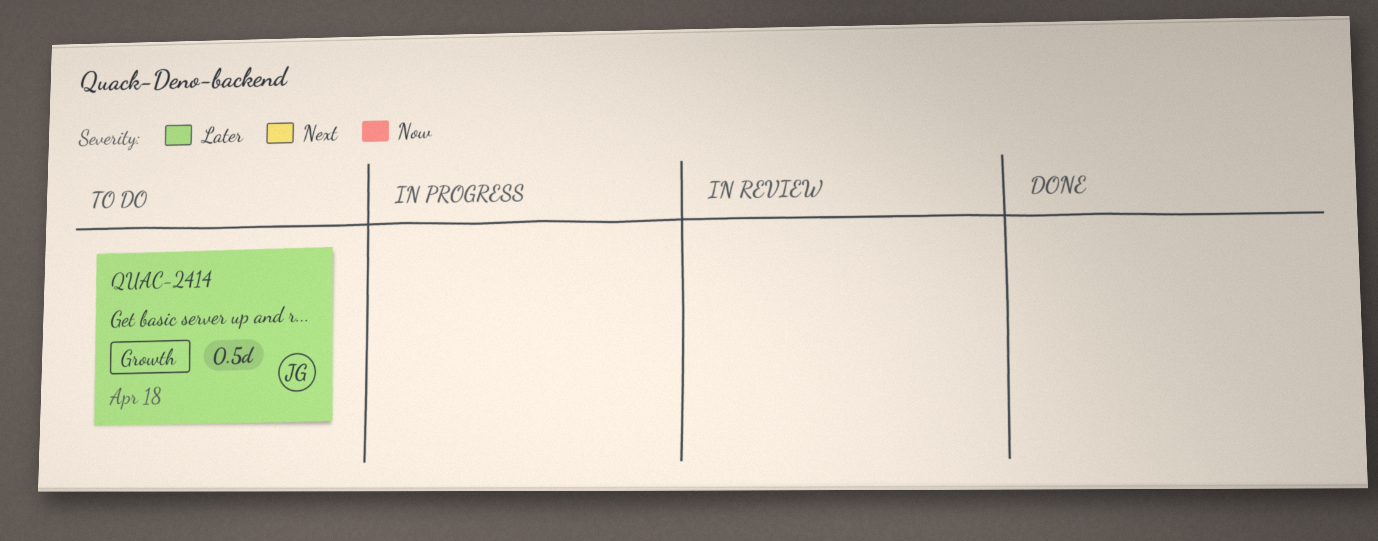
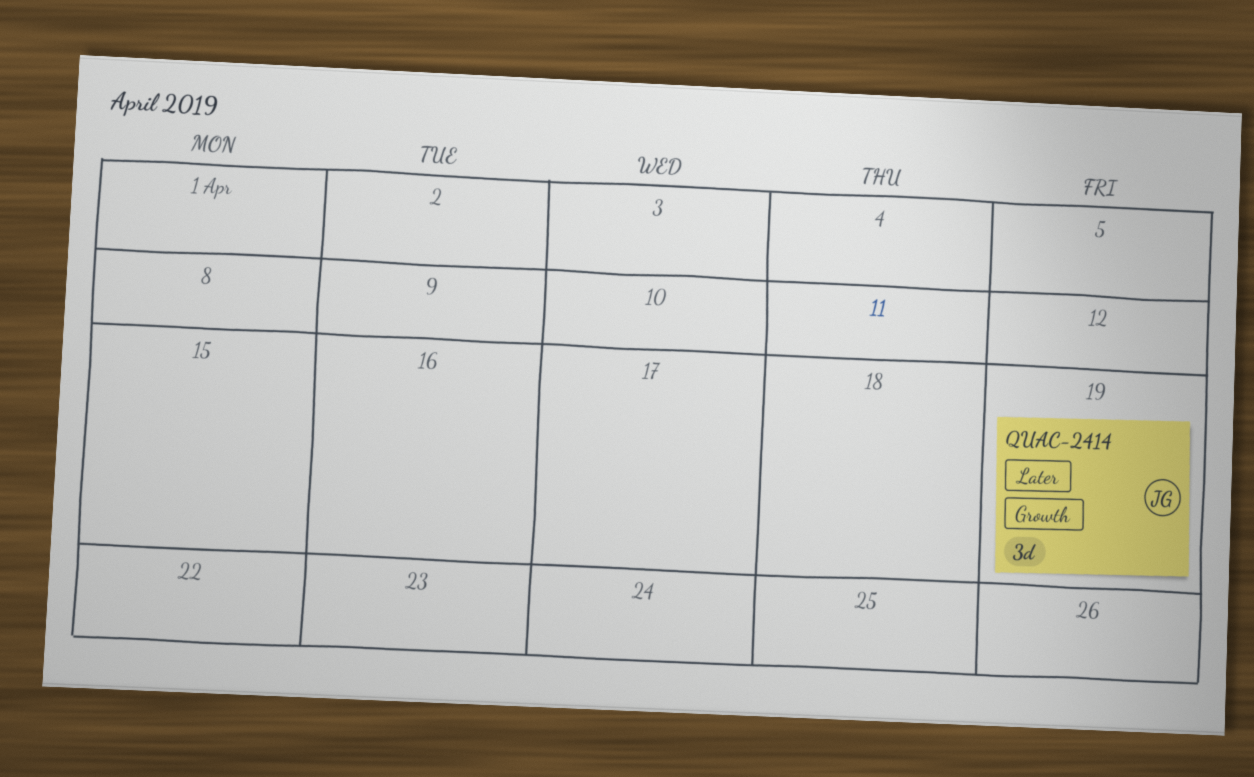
QUAC-2414, estimate: 0.5d -> 3d
QUAC-2414, due: Apr 18 -> Apr 19

